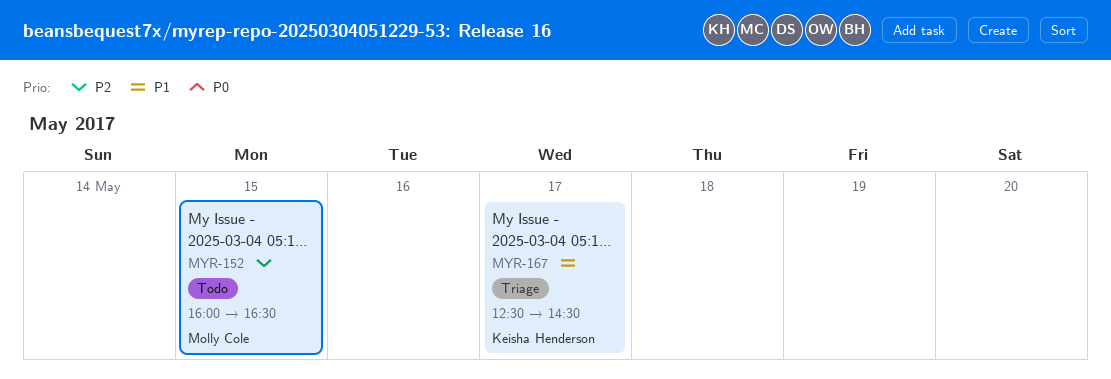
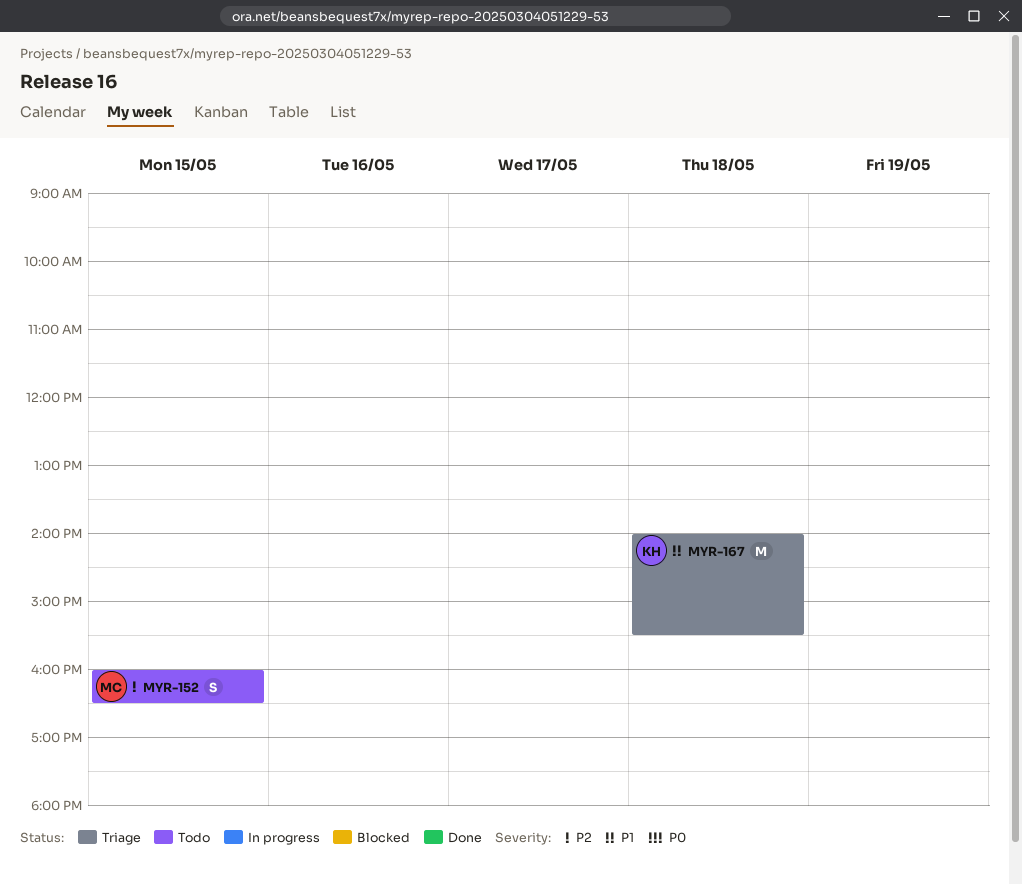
MYR-167, day: May 17 -> May 18
MYR-167, begins: 12:30 -> 14:00
MYR-167, ends: 14:30 -> 15:30

